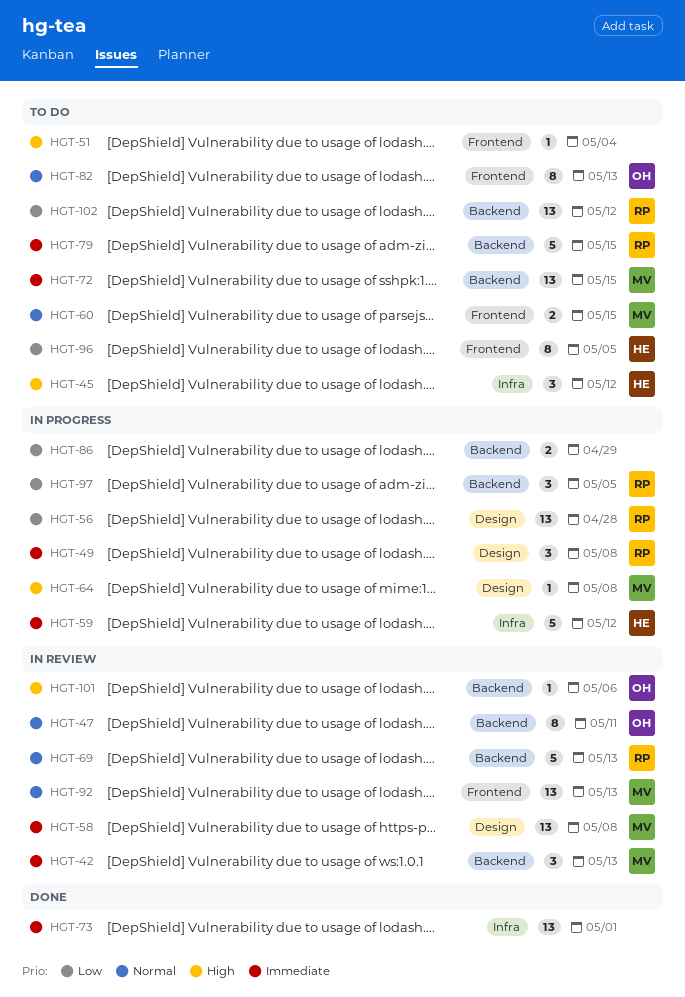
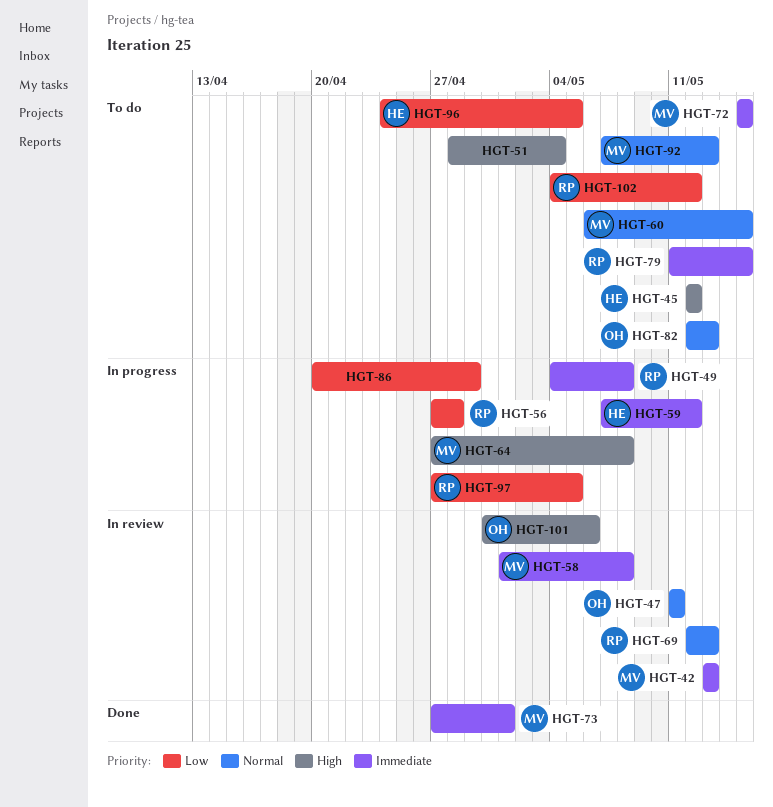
HGT-73, owner: none -> MV
HGT-92, status: In review -> To do

